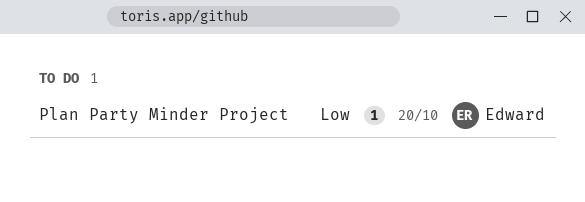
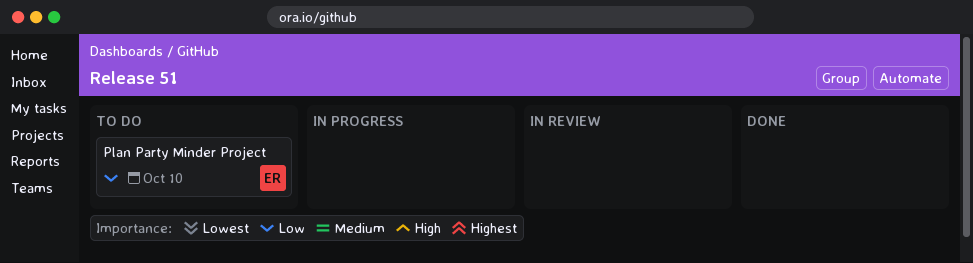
Plan Party Minder Project, due: Oct 20 -> Oct 10

